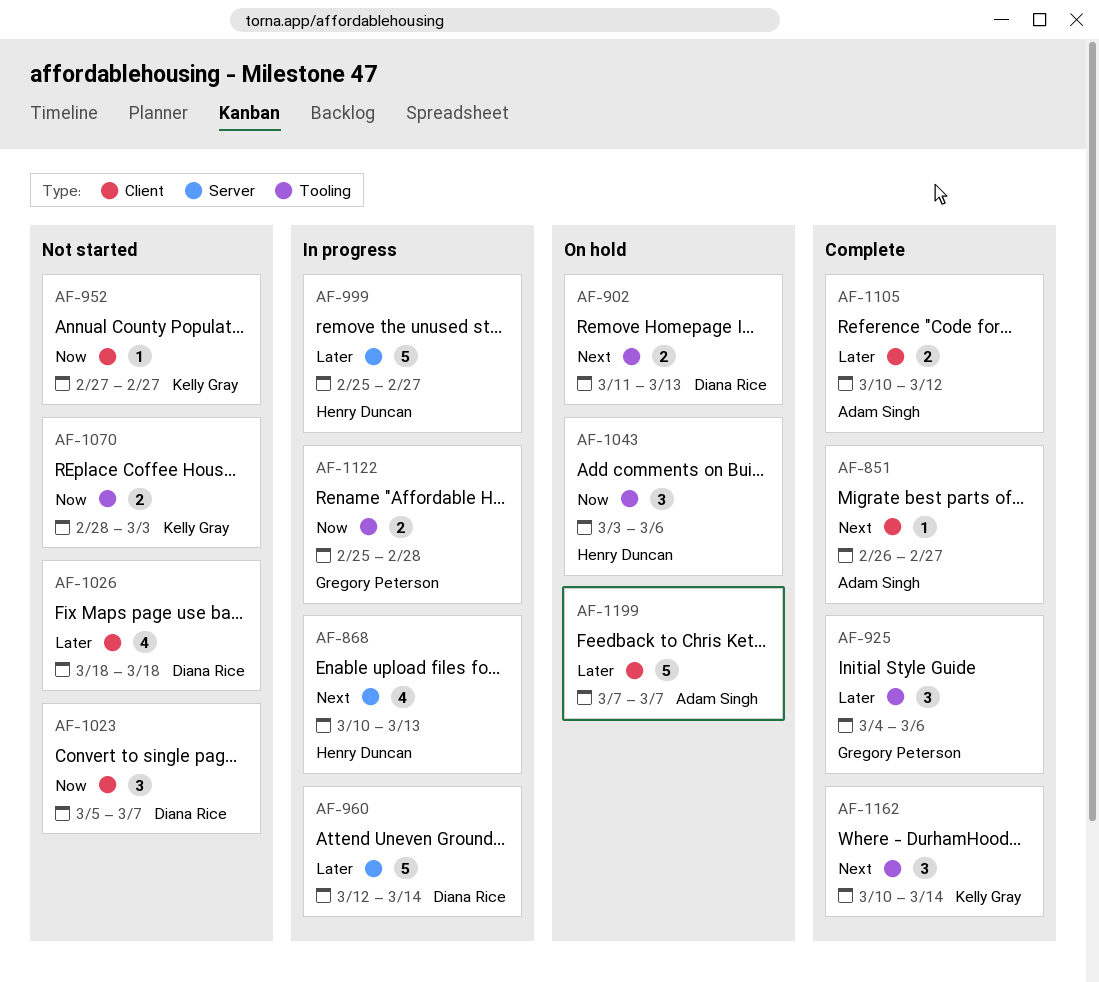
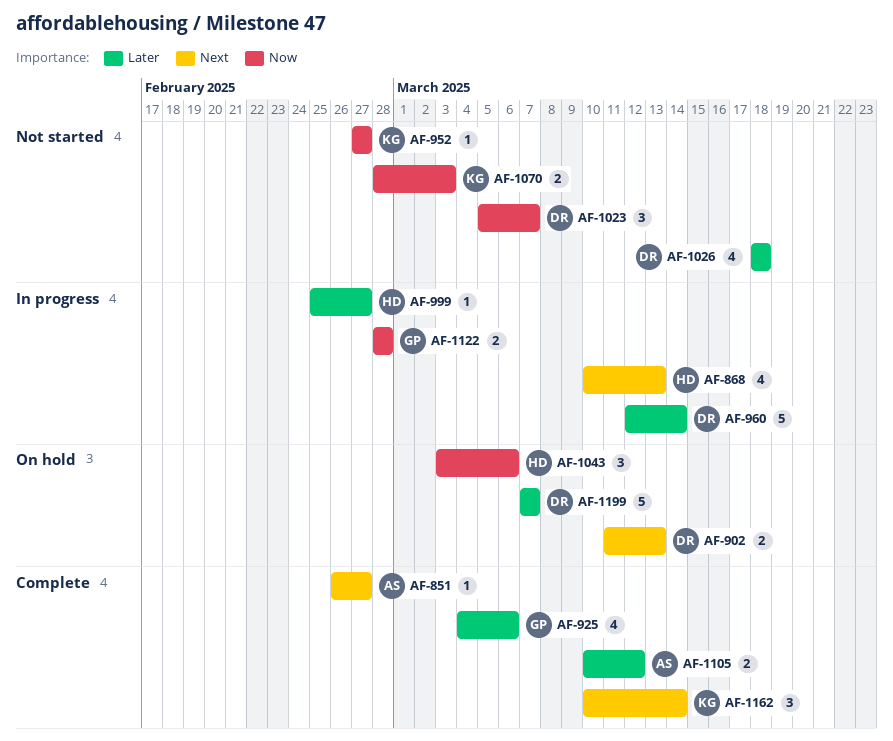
AF-925, estimate: 3 -> 4
AF-999, estimate: 5 -> 1
AF-1122, start: Feb 25 -> Feb 28
AF-1199, owner: Adam Singh -> Diana Rice

